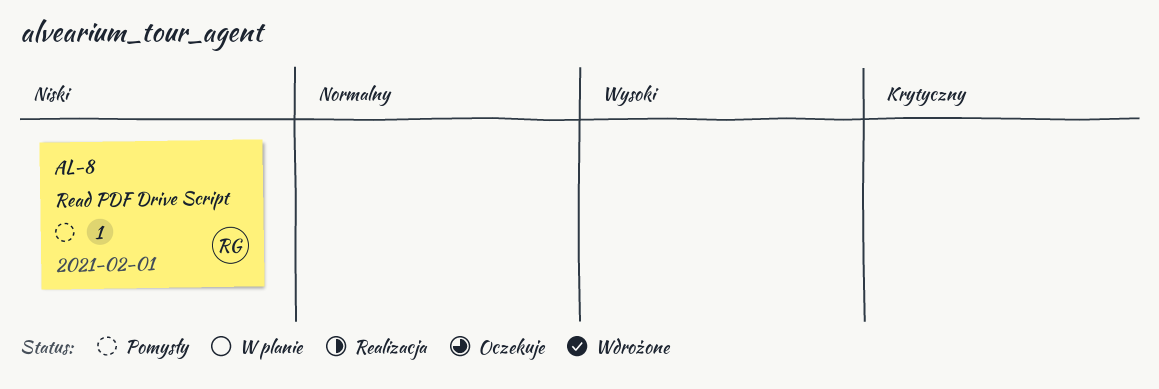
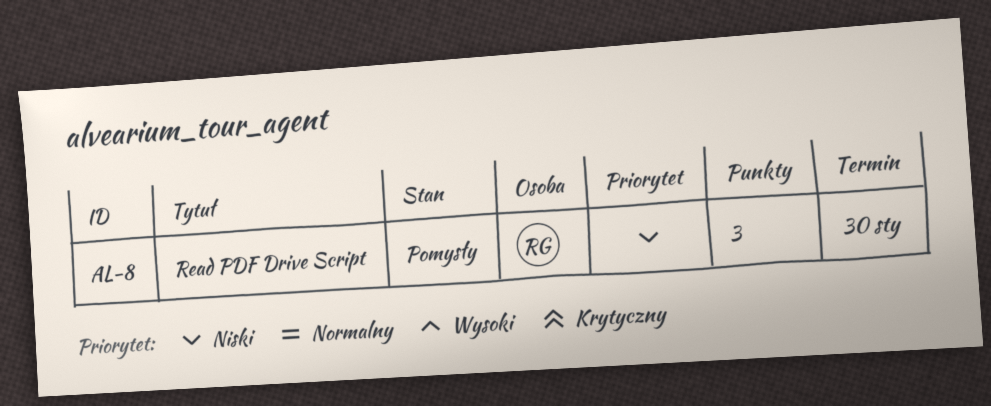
AL-8, estimate: 1 -> 3
AL-8, due: Feb 1 -> Jan 30

